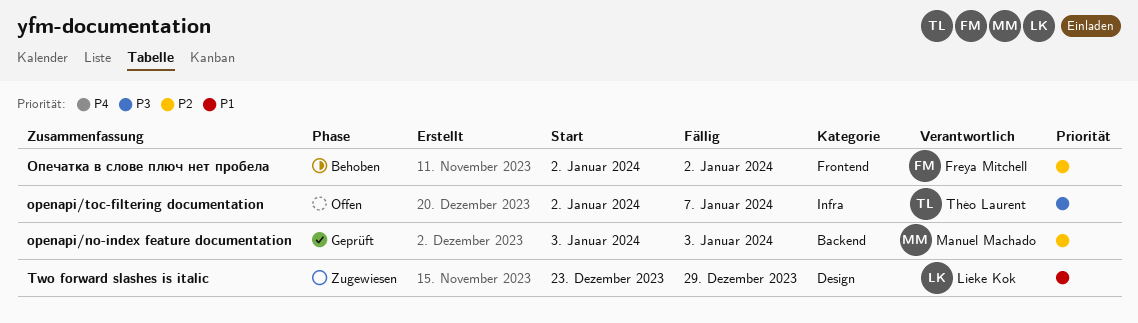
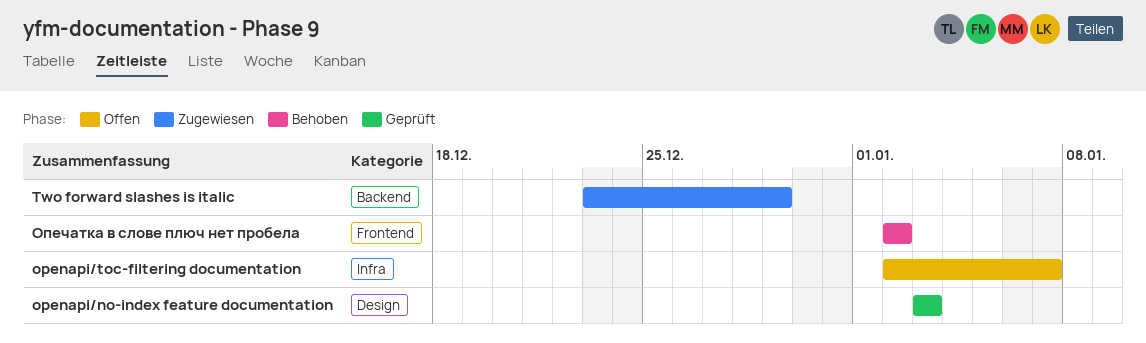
openapi/no-index feature documentation, label: Backend -> Design
Two forward slashes is italic, label: Design -> Backend

